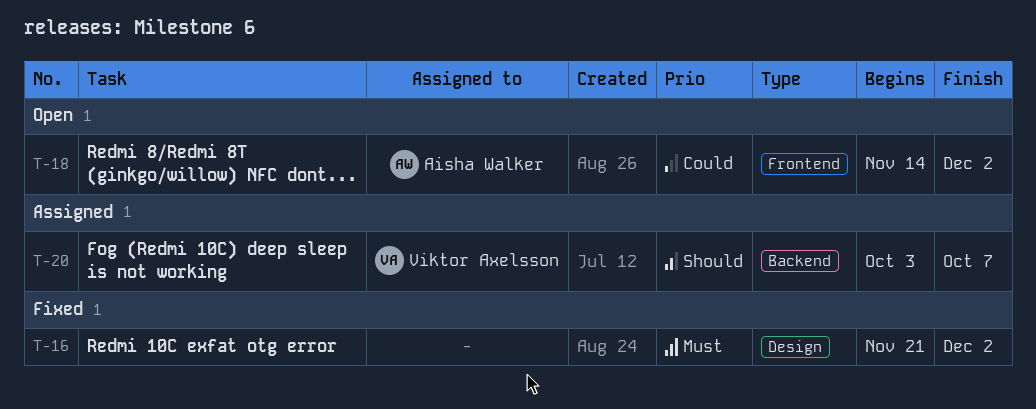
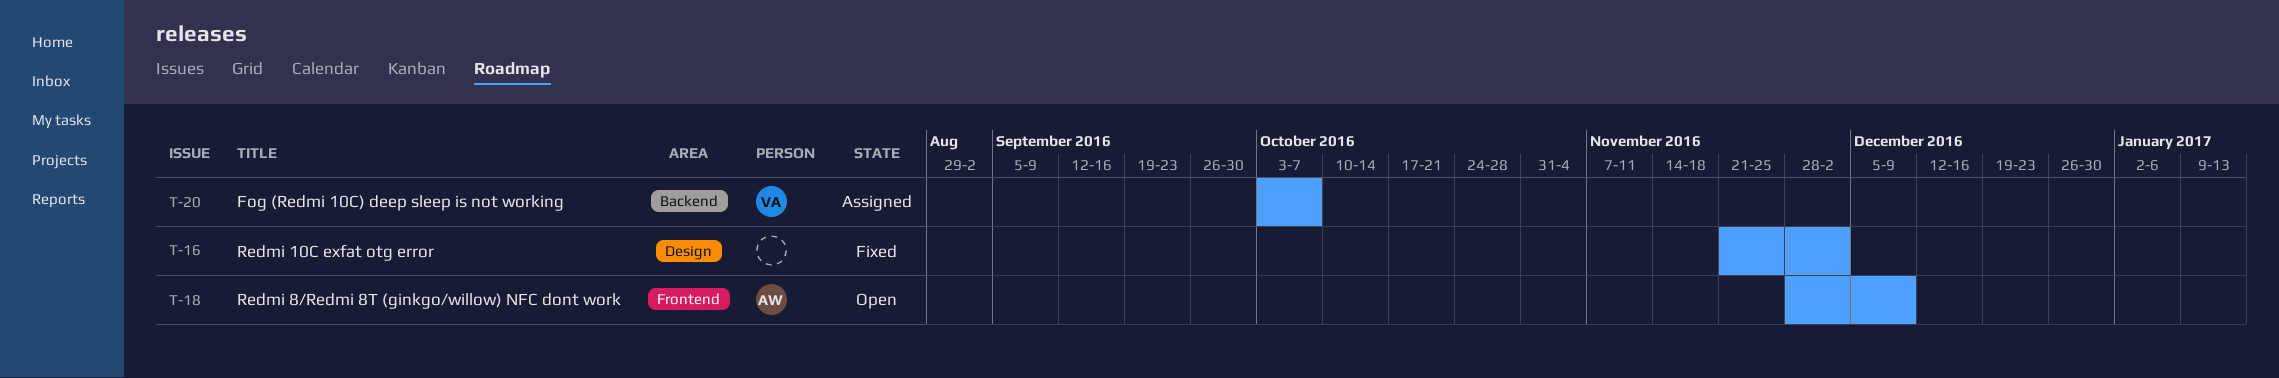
T-18, start: Nov 14 -> Nov 28
T-18, due: Dec 2 -> Dec 9

